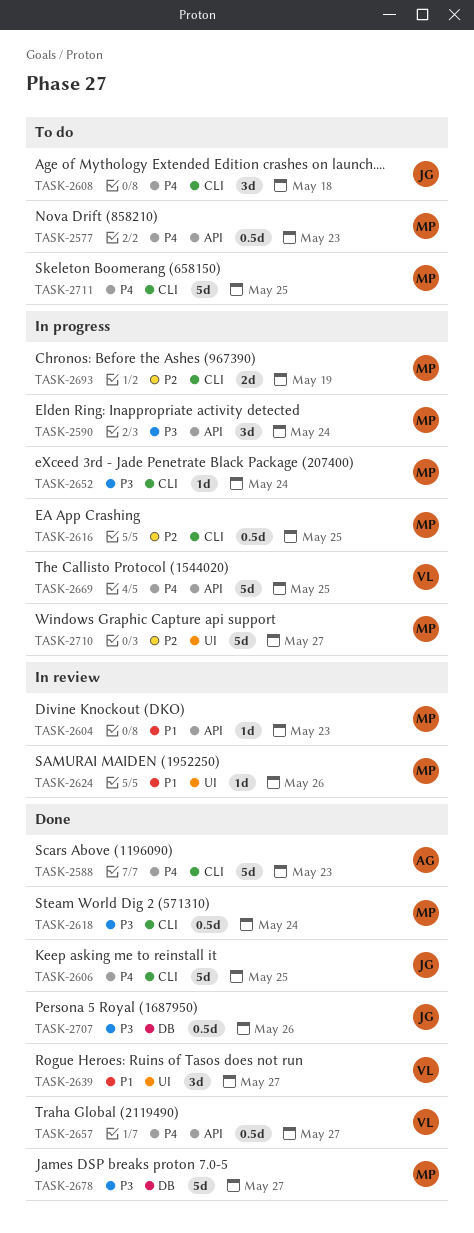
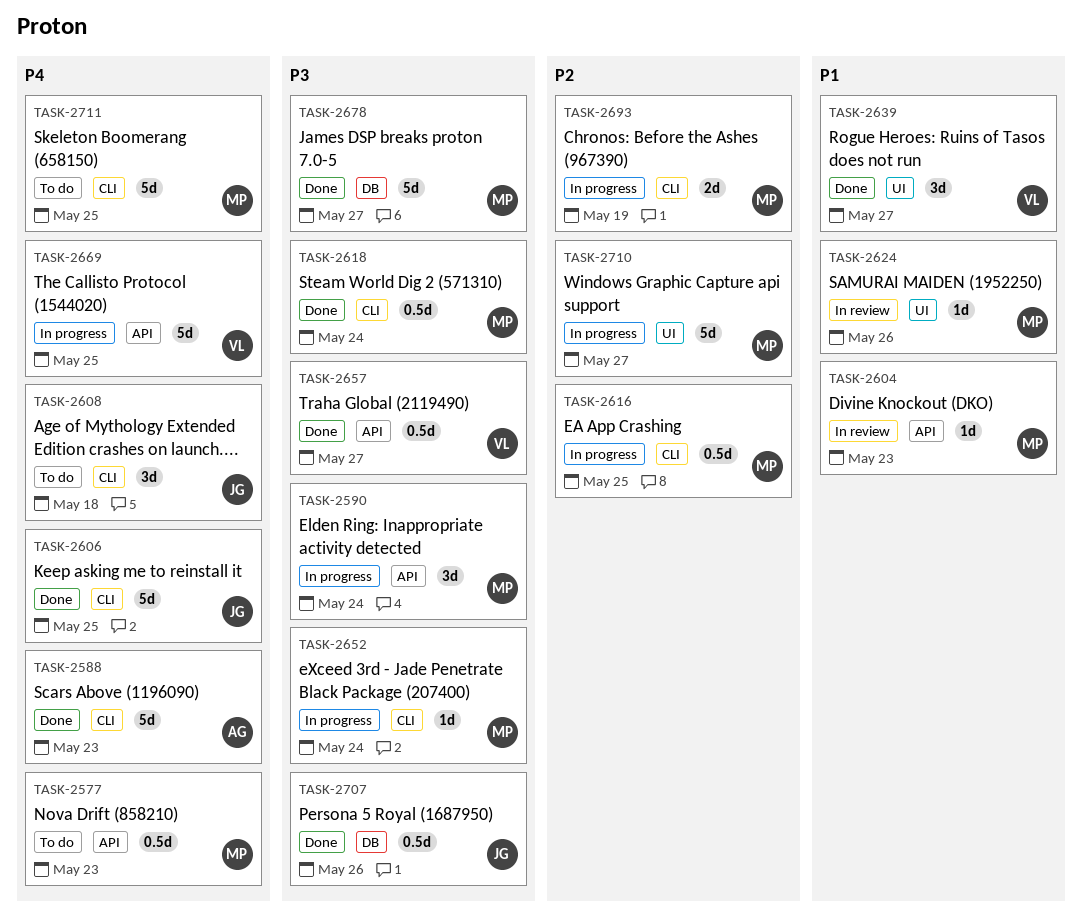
TASK-2657, priority: P4 -> P3

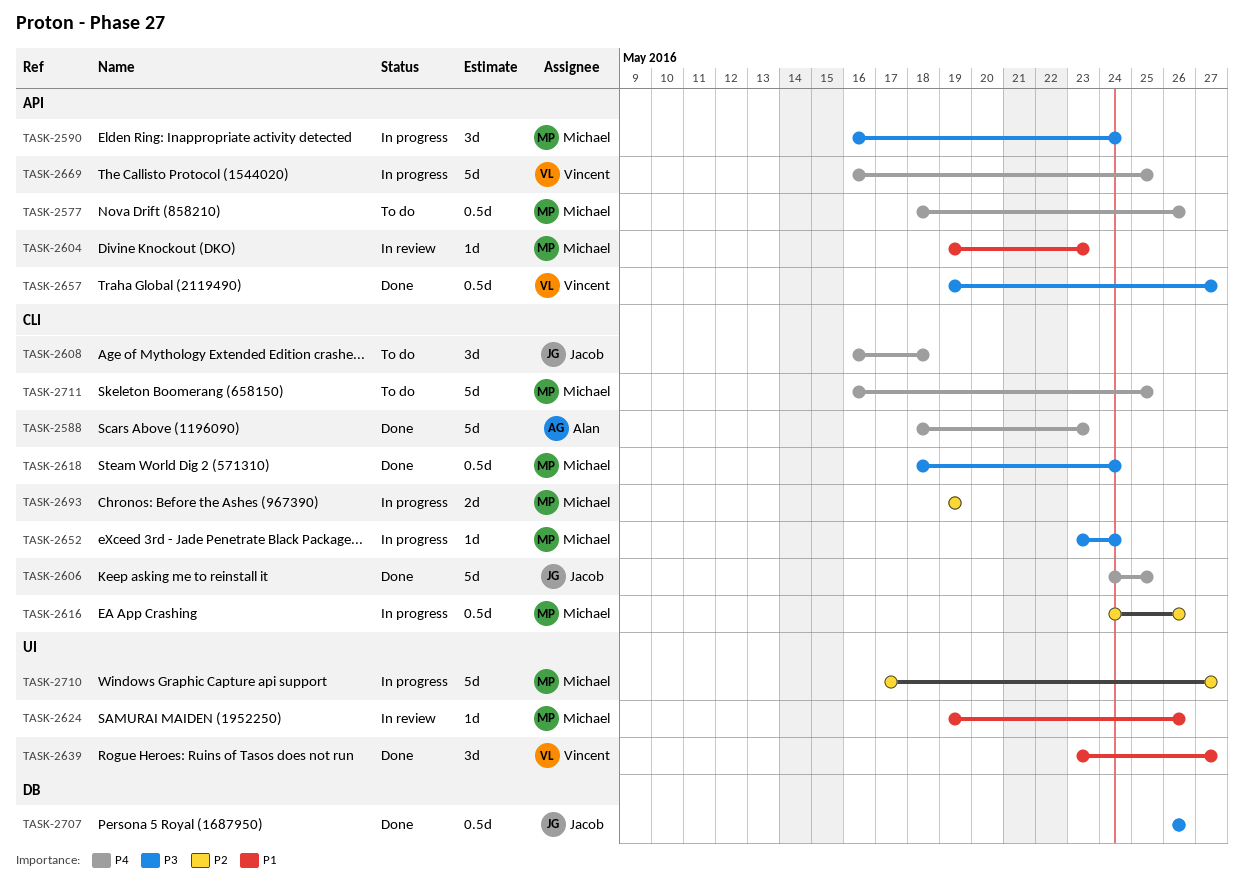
TASK-2577, due: May 23 -> May 26
TASK-2616, due: May 25 -> May 26
TASK-2678: present -> none

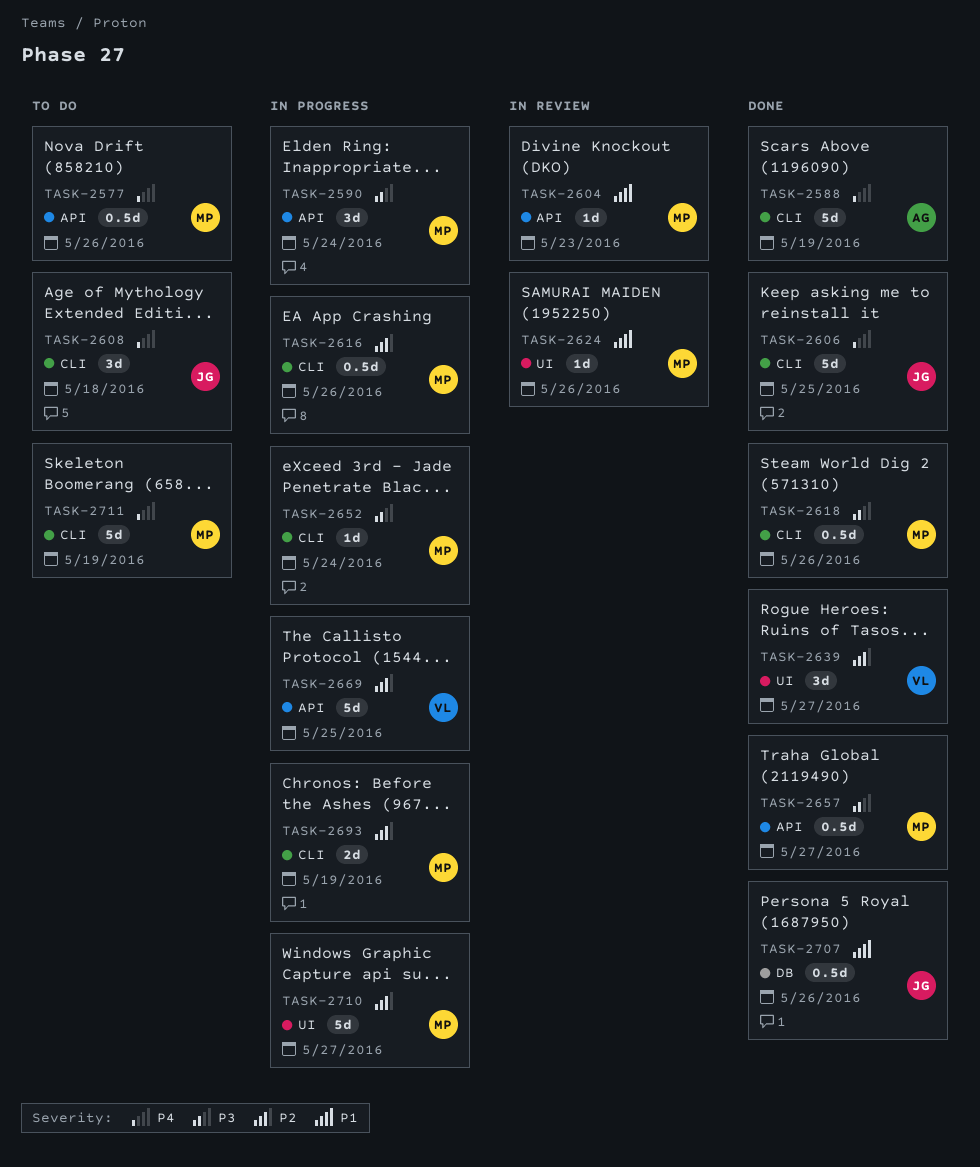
TASK-2588, due: May 23 -> May 19
TASK-2618, due: May 24 -> May 26
TASK-2639, priority: P1 -> P2
TASK-2657, owner: Vincent -> Michael
TASK-2669, priority: P4 -> P2
TASK-2707, priority: P3 -> P1
TASK-2711, due: May 25 -> May 19

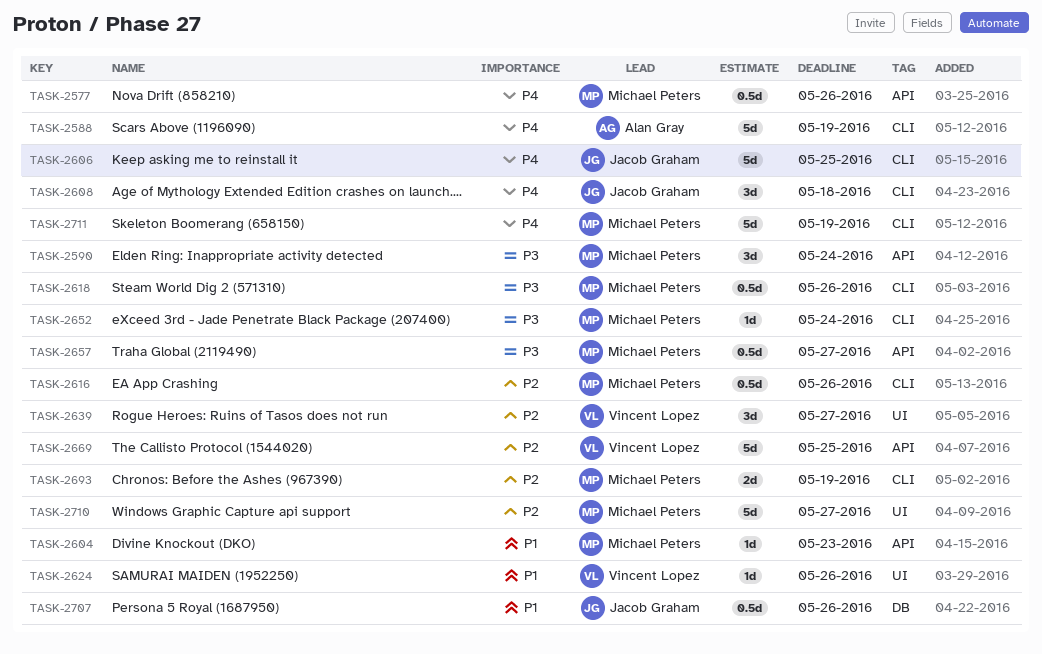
TASK-2624, owner: Michael Peters -> Vincent Lopez

